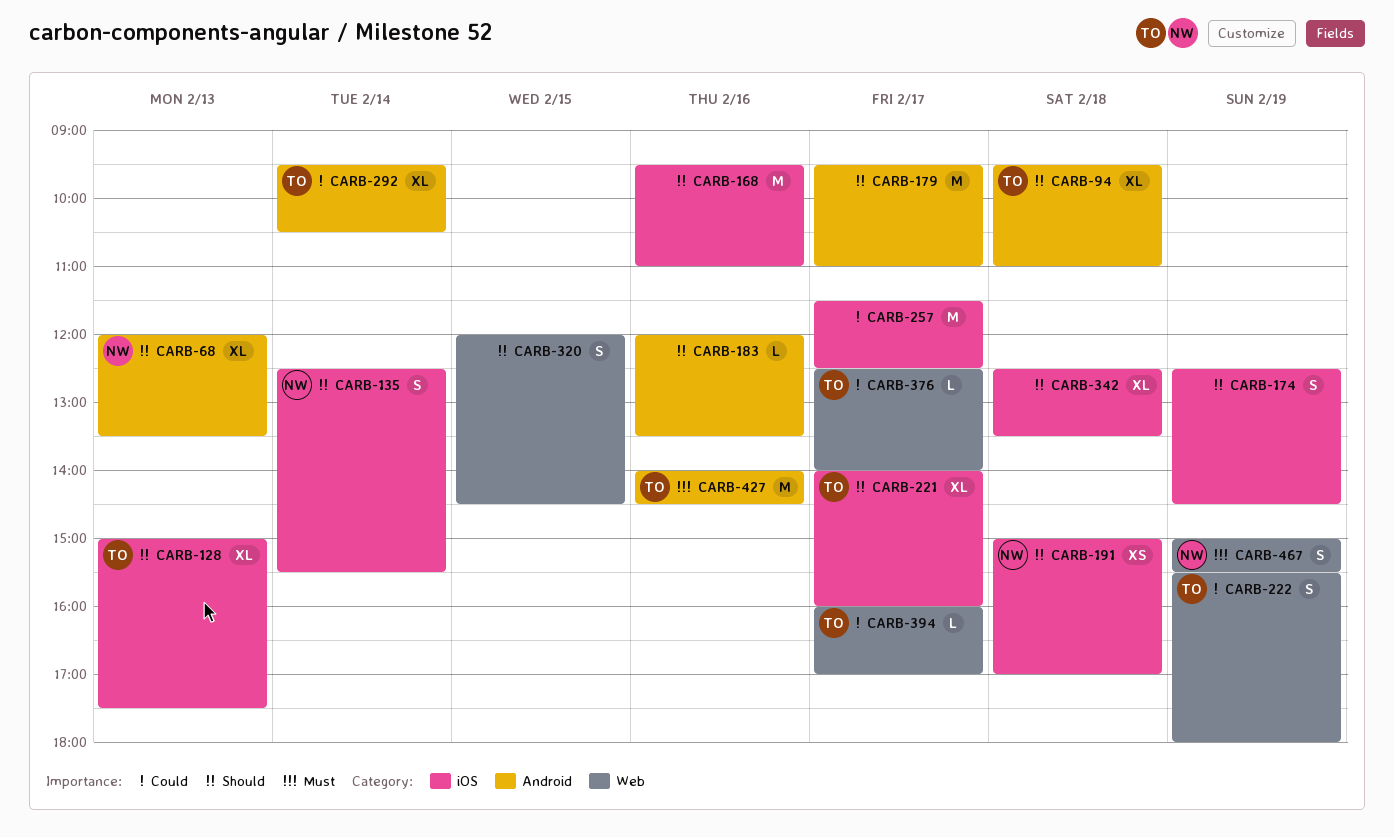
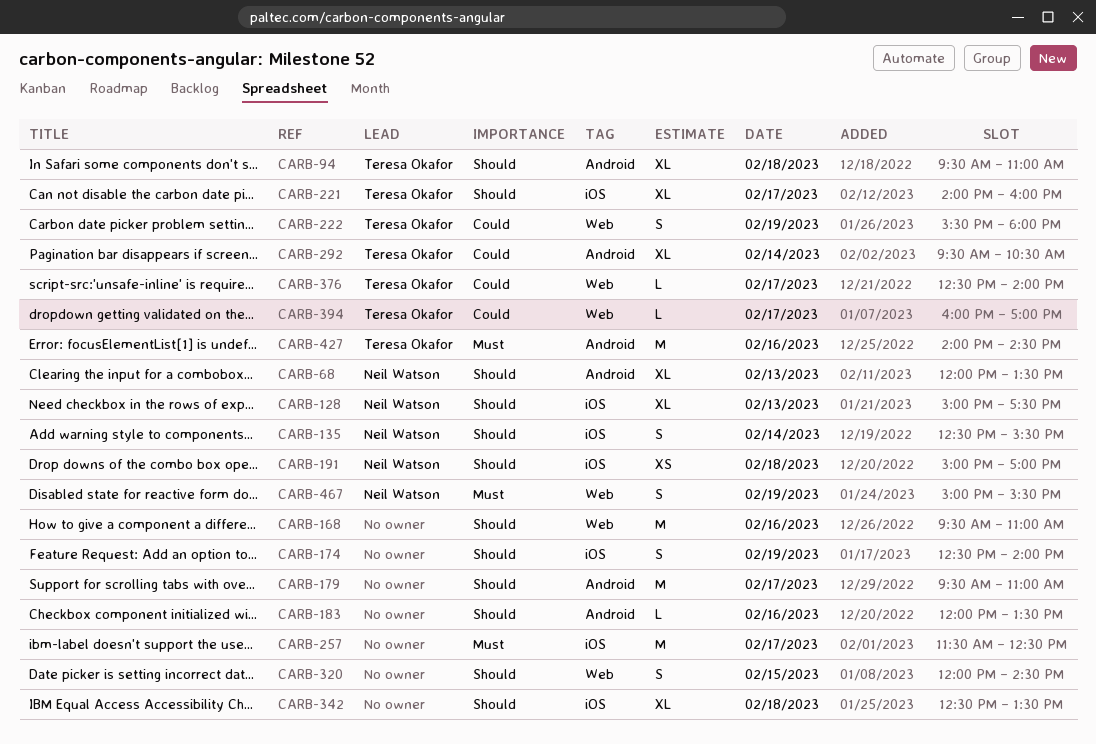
CARB-128, owner: Teresa Okafor -> Neil Watson
CARB-168, label: iOS -> Web
CARB-174, ends: 14:30 -> 14:00
CARB-257, priority: Could -> Must

